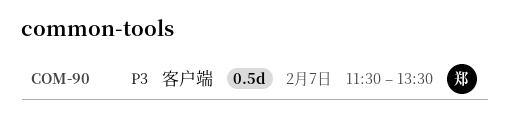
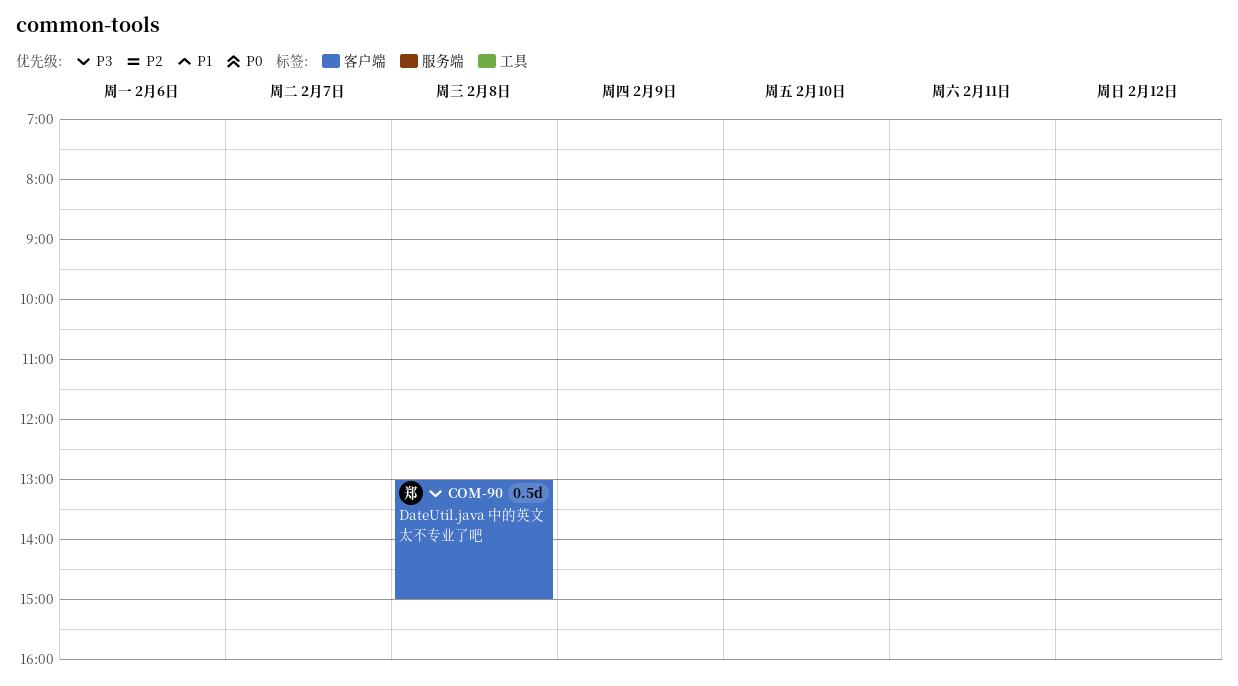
COM-90, day: Feb 7 -> Feb 8
COM-90, begins: 11:30 -> 13:00
COM-90, ends: 13:30 -> 15:00

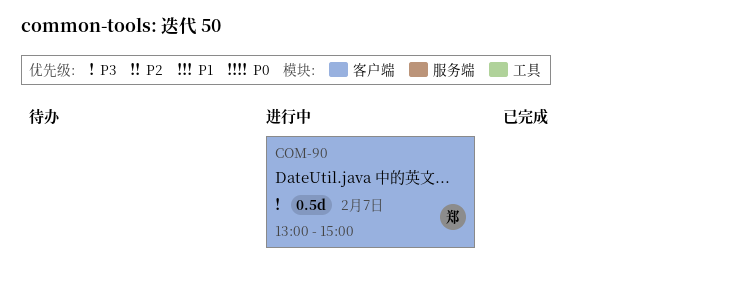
COM-90, day: Feb 8 -> Feb 7

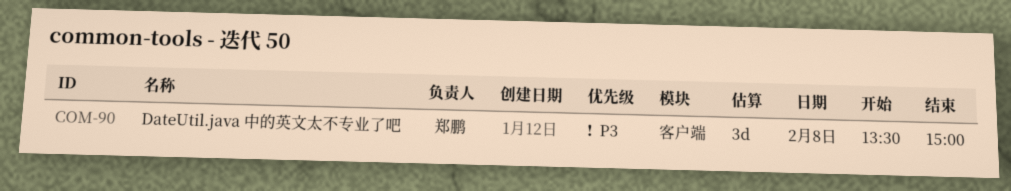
COM-90, estimate: 0.5d -> 3d
COM-90, day: Feb 7 -> Feb 8
COM-90, begins: 13:00 -> 13:30

